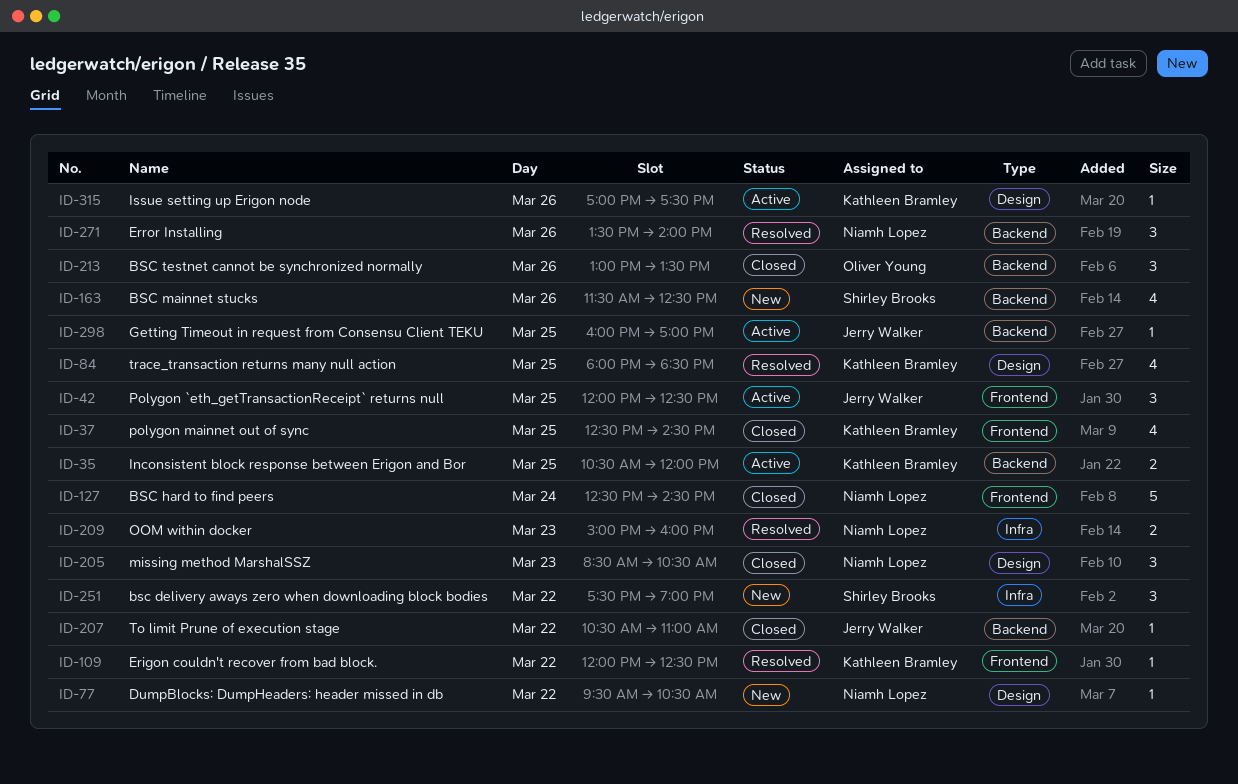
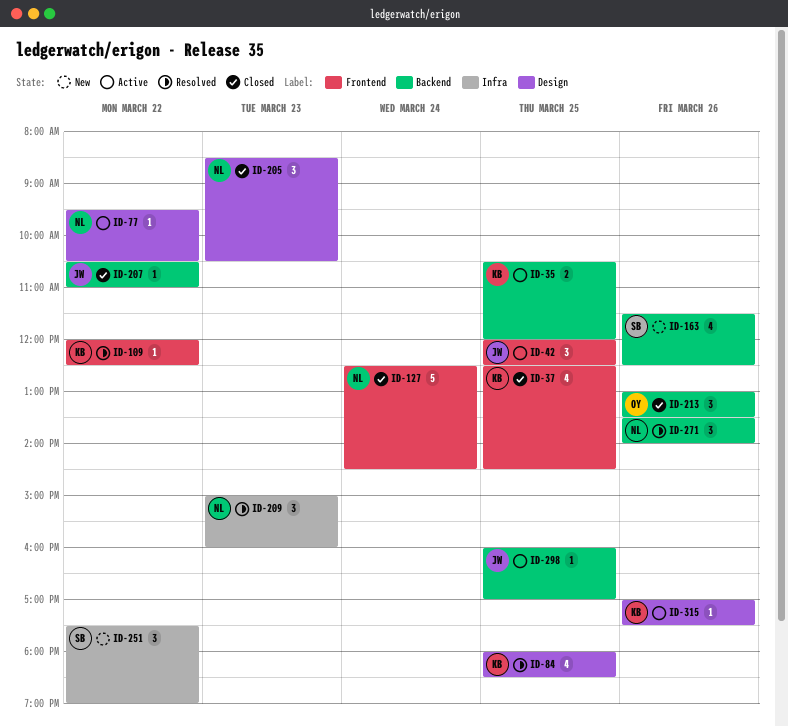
ID-77, status: New -> Active
ID-209, estimate: 2 -> 3

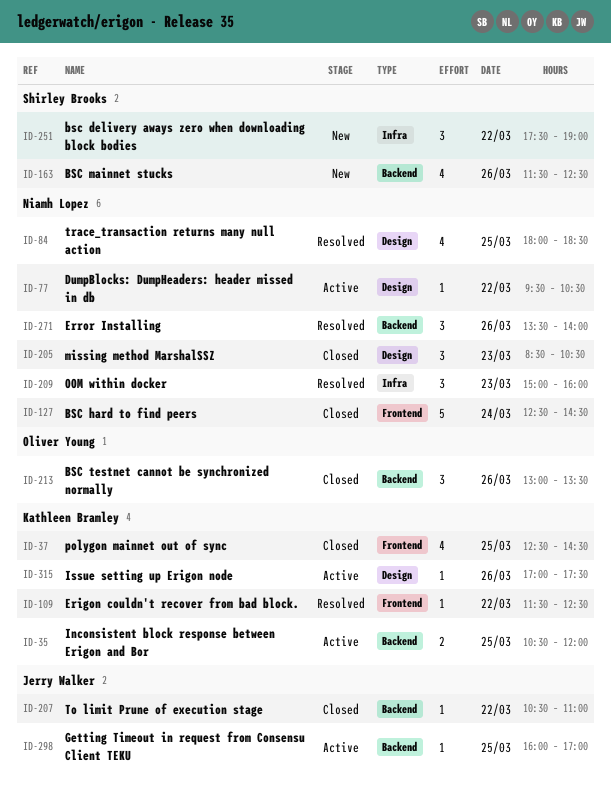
ID-42: present -> none
ID-84, owner: Kathleen Bramley -> Niamh Lopez
ID-109, begins: 12:00 -> 11:30

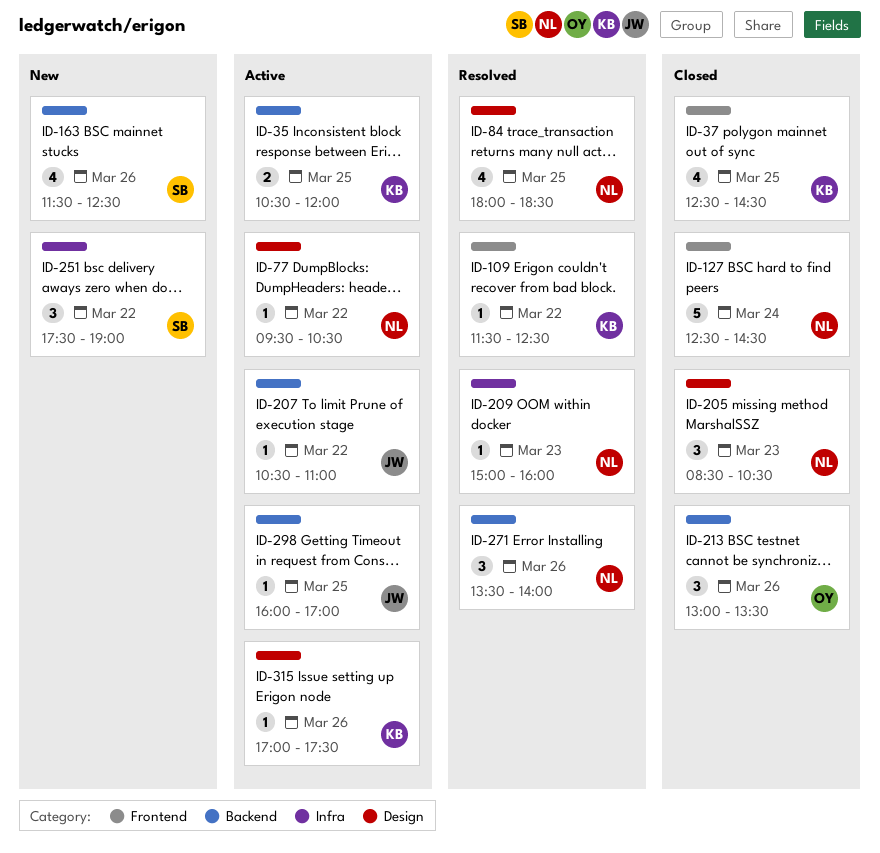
ID-207, status: Closed -> Active
ID-209, estimate: 3 -> 1

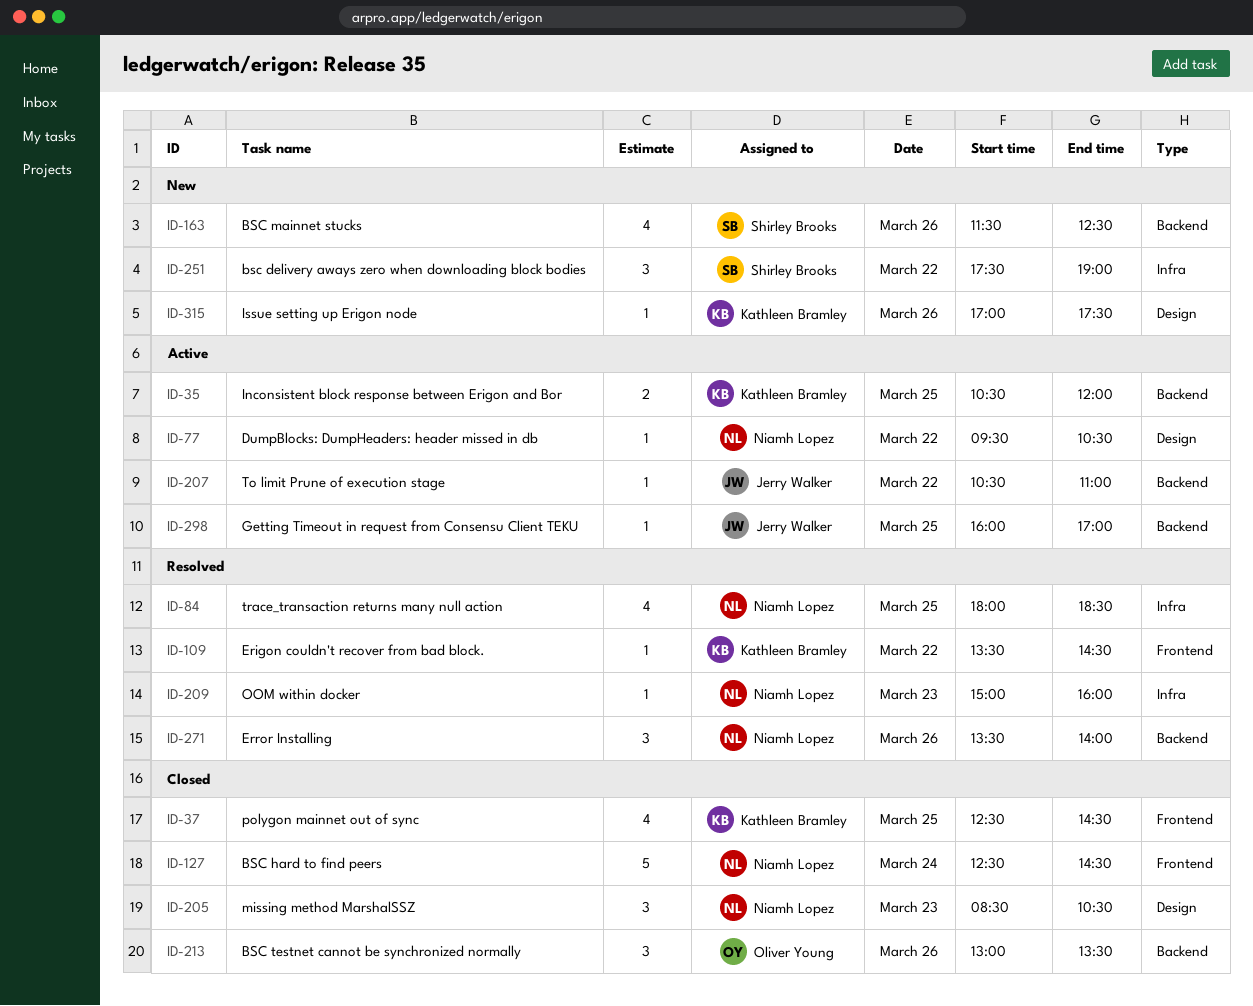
ID-84, label: Design -> Infra
ID-109, begins: 11:30 -> 13:30
ID-109, ends: 12:30 -> 14:30
ID-315, status: Active -> New

